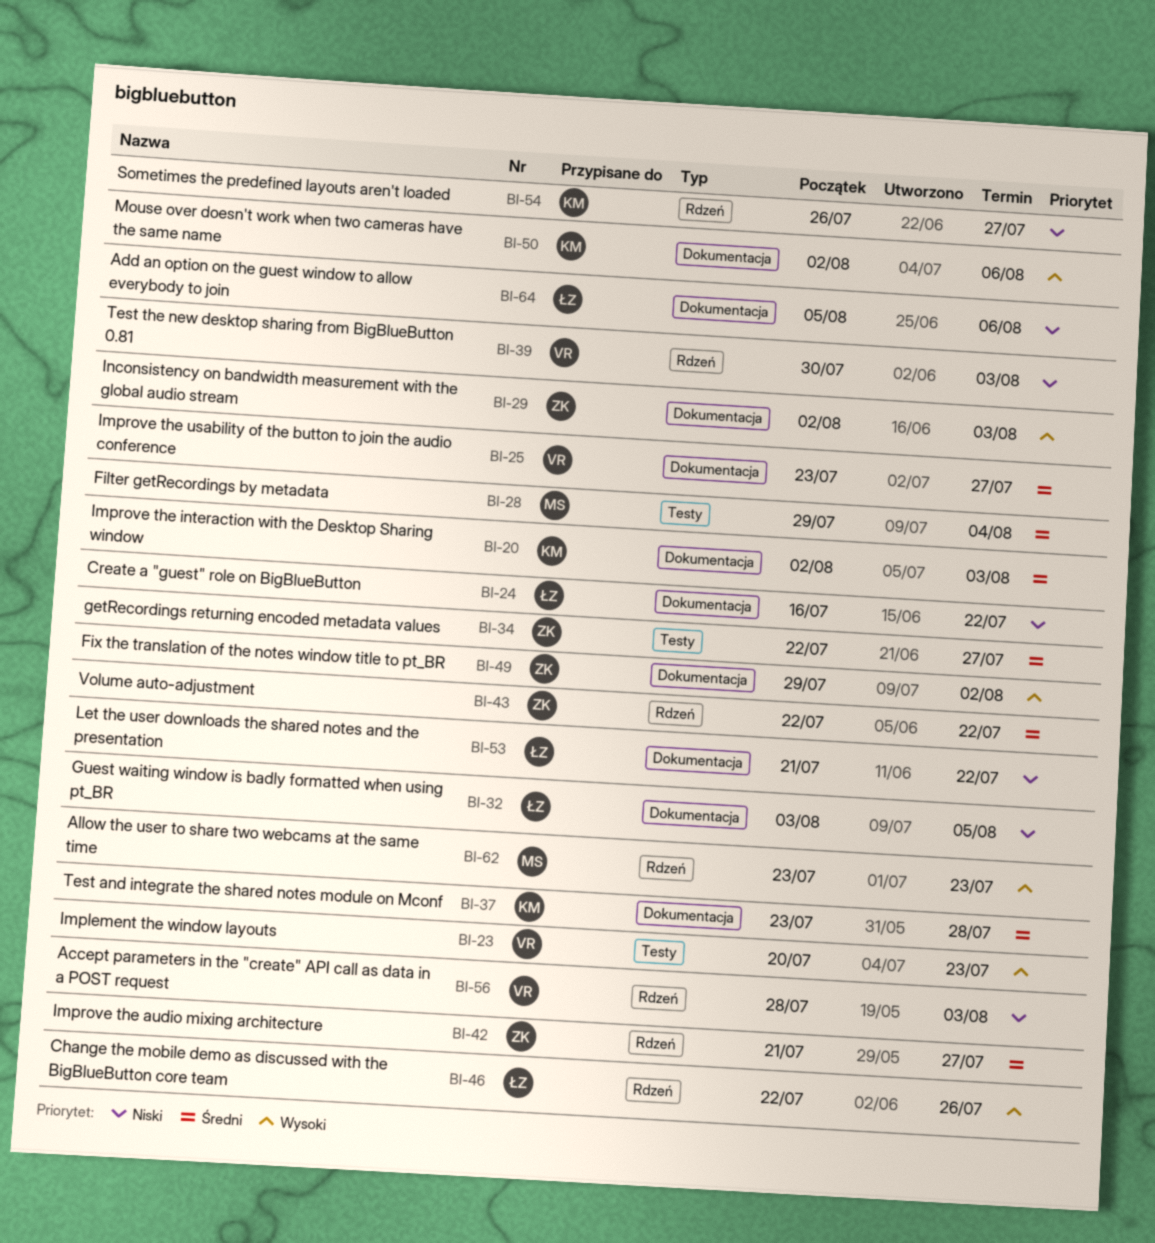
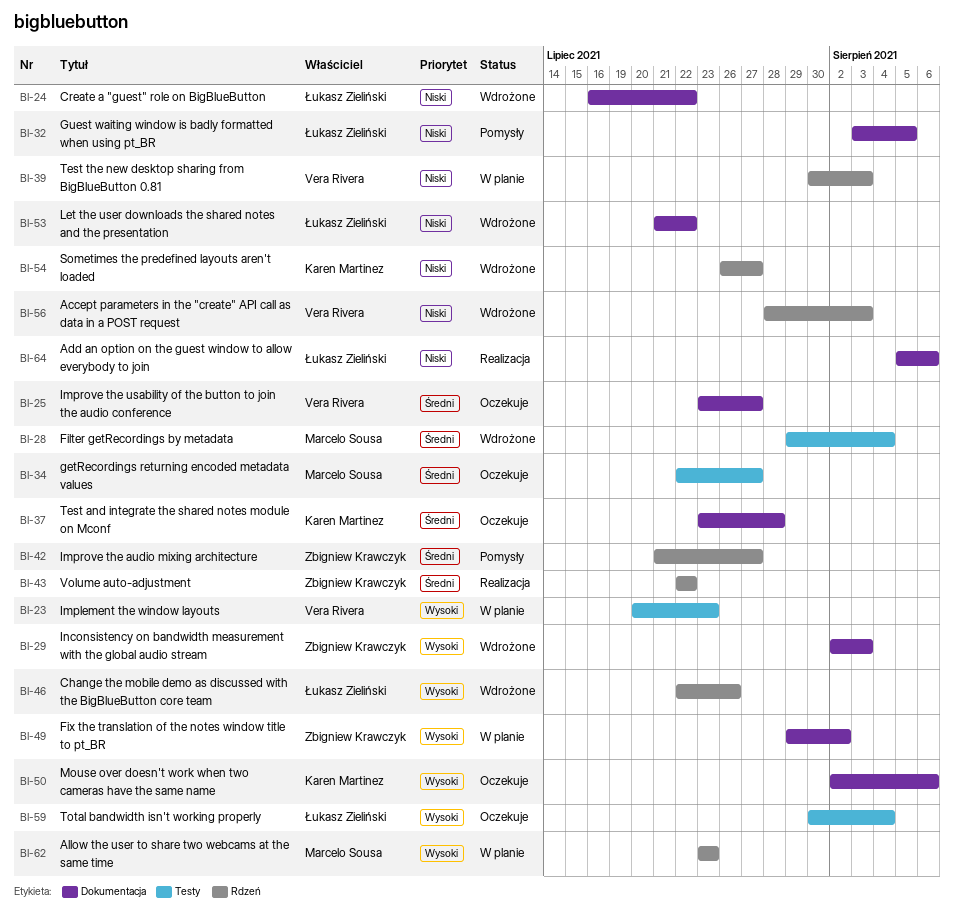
BI-20: present -> none
BI-34, owner: Zbigniew Krawczyk -> Marcelo Sousa
BI-59: none -> present

